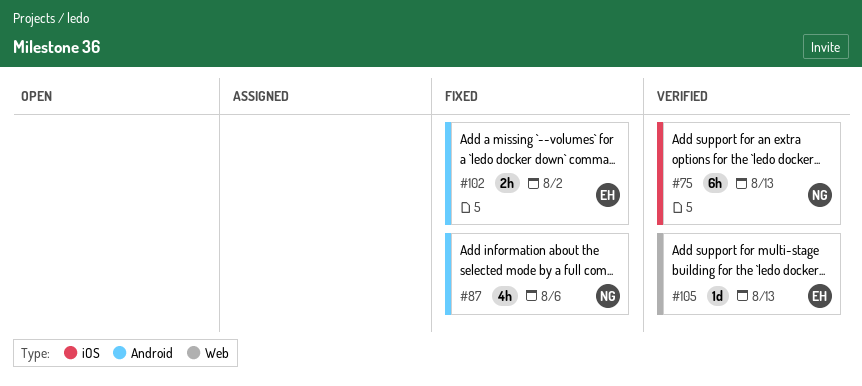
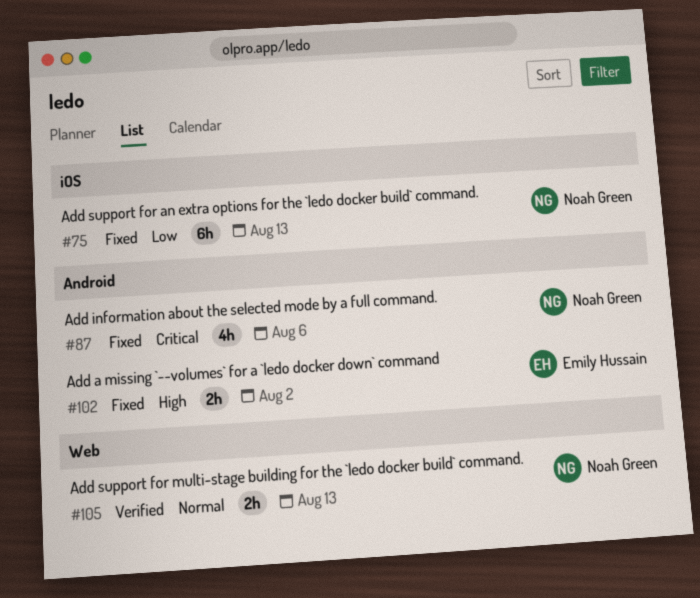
#75, status: Verified -> Fixed
#105, owner: Emily Hussain -> Noah Green
#105, estimate: 1d -> 2h

